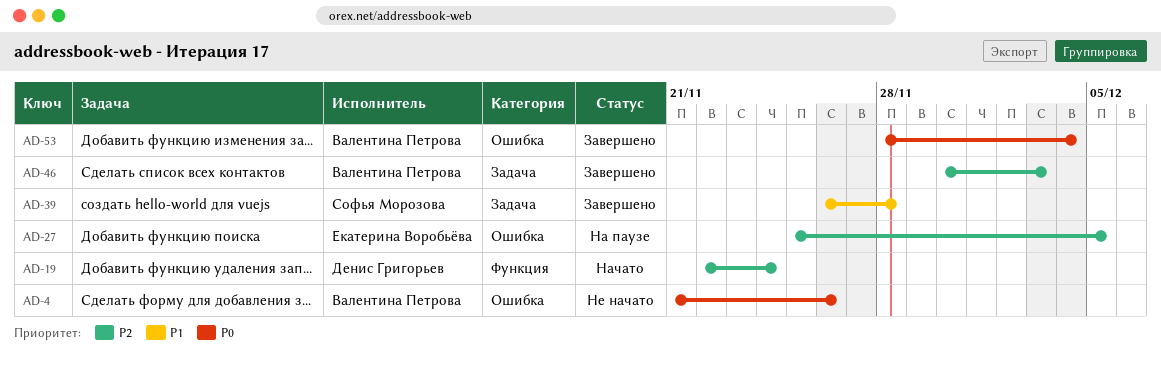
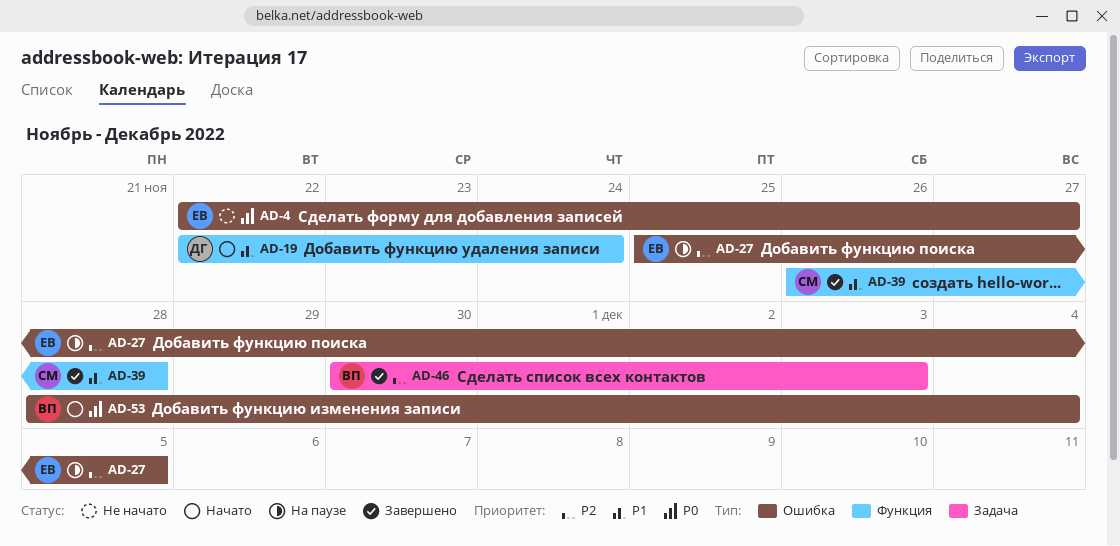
AD-4, owner: Валентина Петрова -> Екатерина Воробьёва
AD-4, start: Nov 21 -> Nov 22
AD-4, due: Nov 26 -> Nov 27
AD-19, priority: P2 -> P1
AD-39, label: Задача -> Функция
AD-53, status: Завершено -> Начато

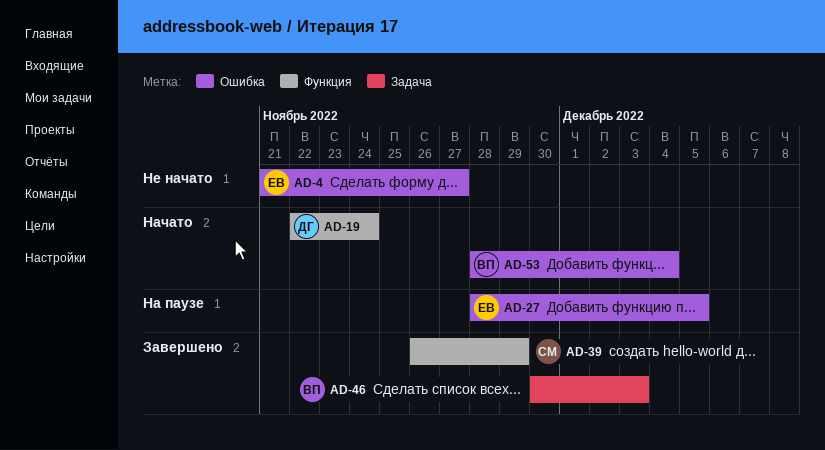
AD-4, start: Nov 22 -> Nov 21
AD-27, start: Nov 25 -> Nov 28
AD-39, due: Nov 28 -> Nov 29

